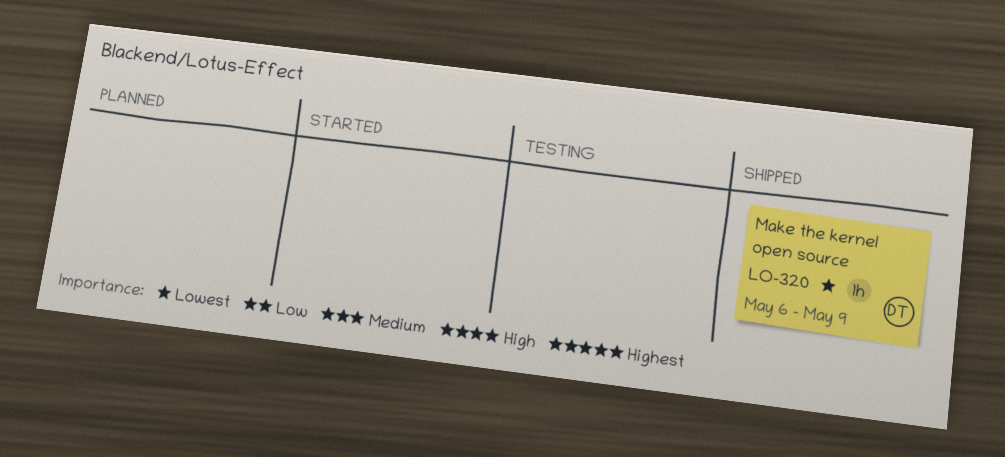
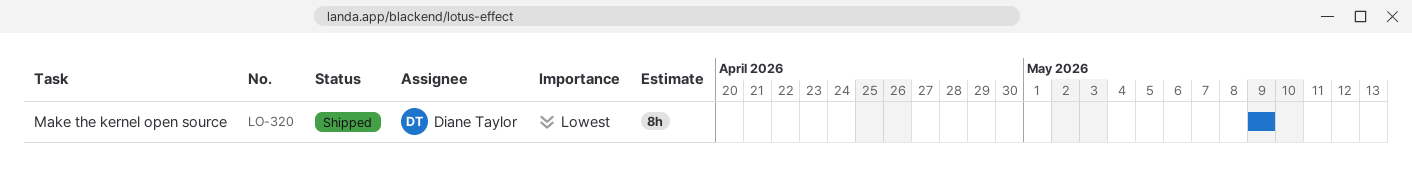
LO-320, estimate: 1h -> 8h
LO-320, start: May 6 -> May 9

